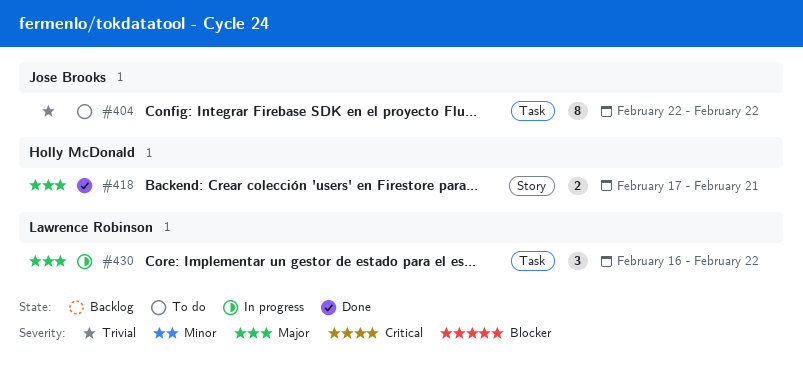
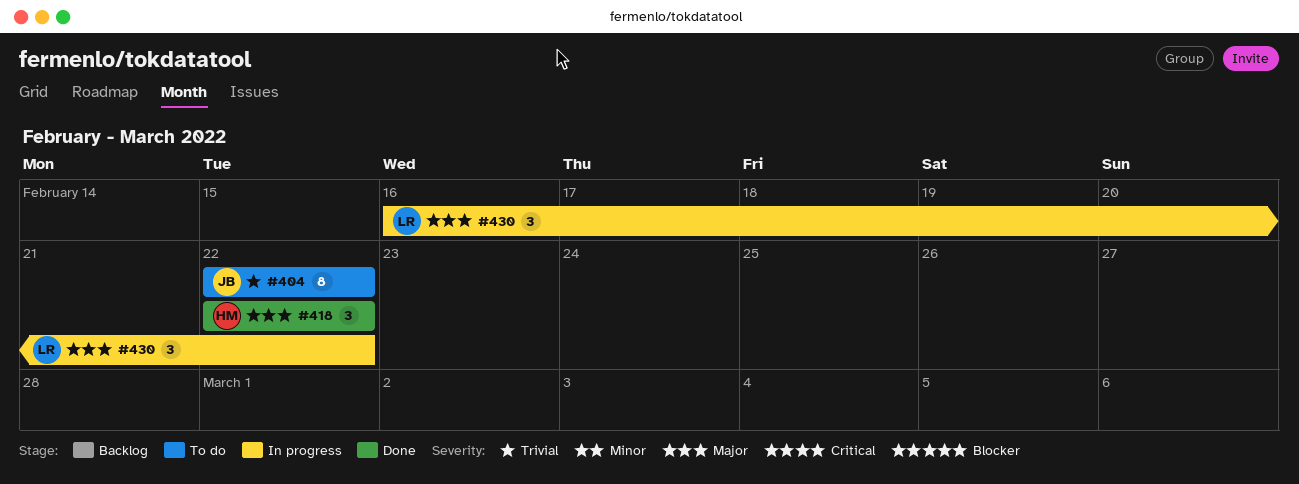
#418, estimate: 2 -> 3
#418, start: Feb 17 -> Feb 22
#418, due: Feb 21 -> Feb 22

